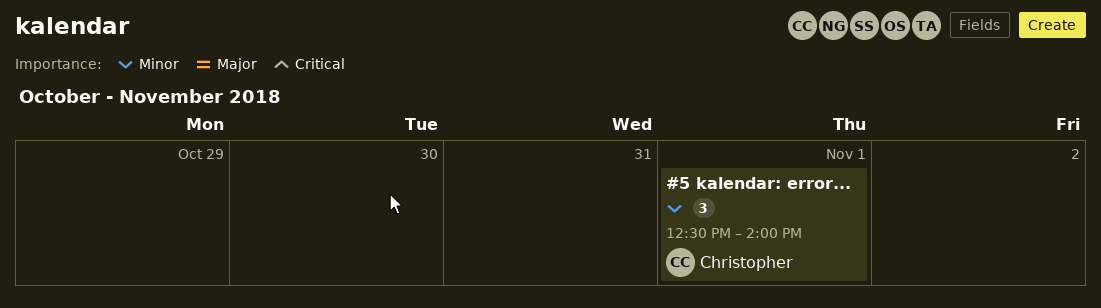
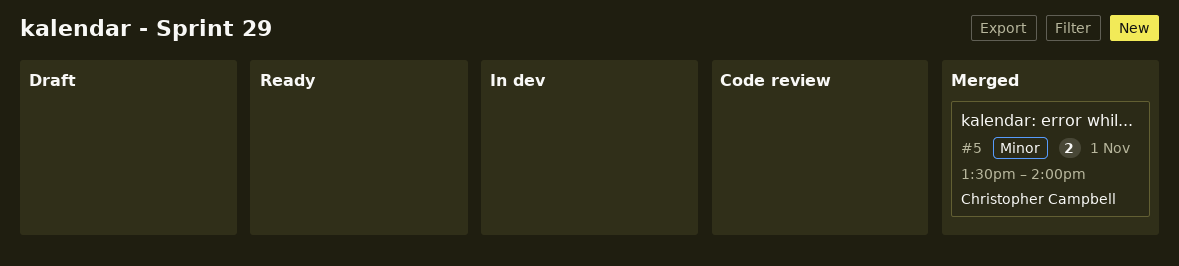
#5, estimate: 3 -> 2
#5, begins: 12:30 -> 13:30

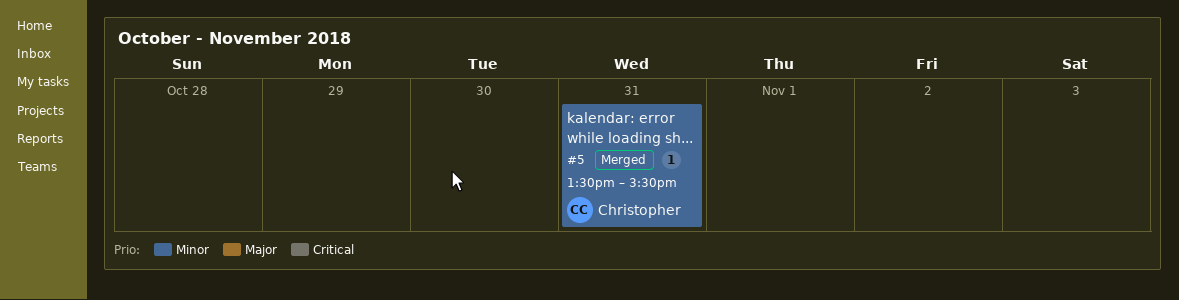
#5, estimate: 2 -> 1
#5, day: Nov 1 -> Oct 31
#5, ends: 14:00 -> 15:30

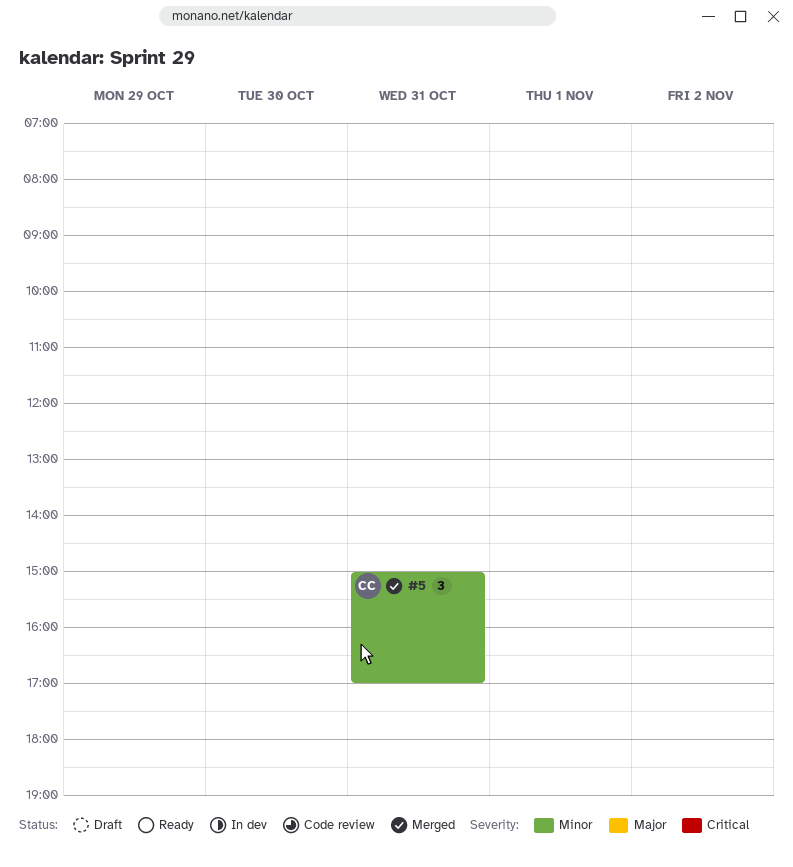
#5, estimate: 1 -> 3
#5, begins: 13:30 -> 15:00
#5, ends: 15:30 -> 17:00

